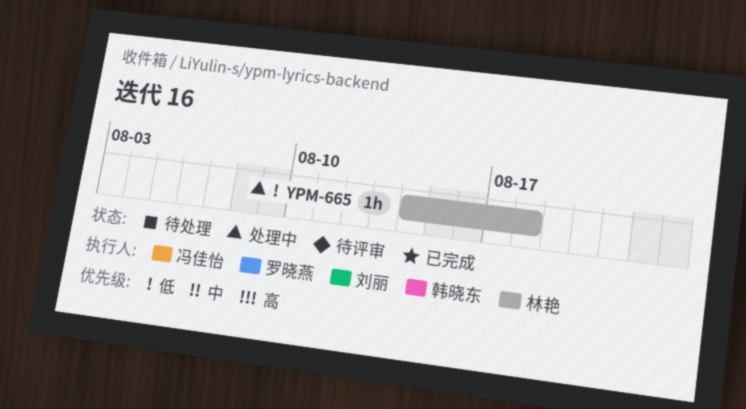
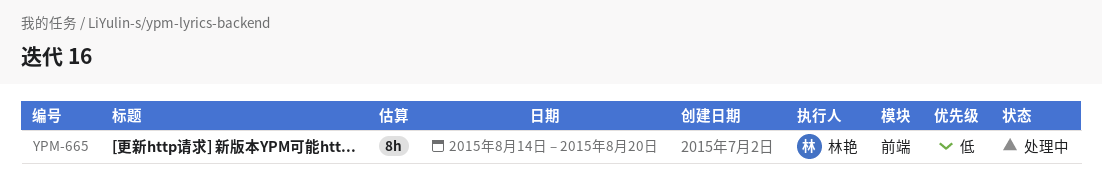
YPM-665, estimate: 1h -> 8h
YPM-665, due: Aug 18 -> Aug 20

